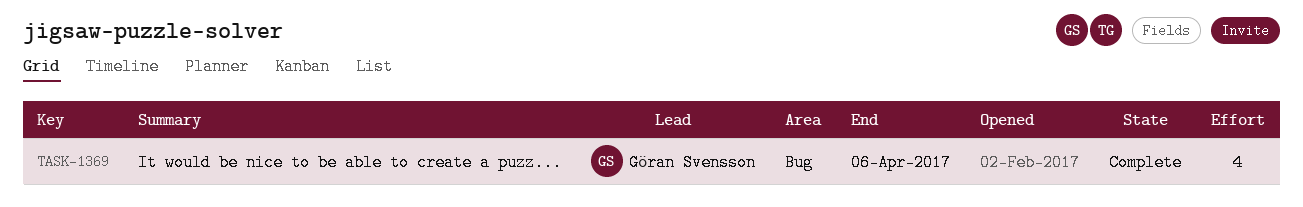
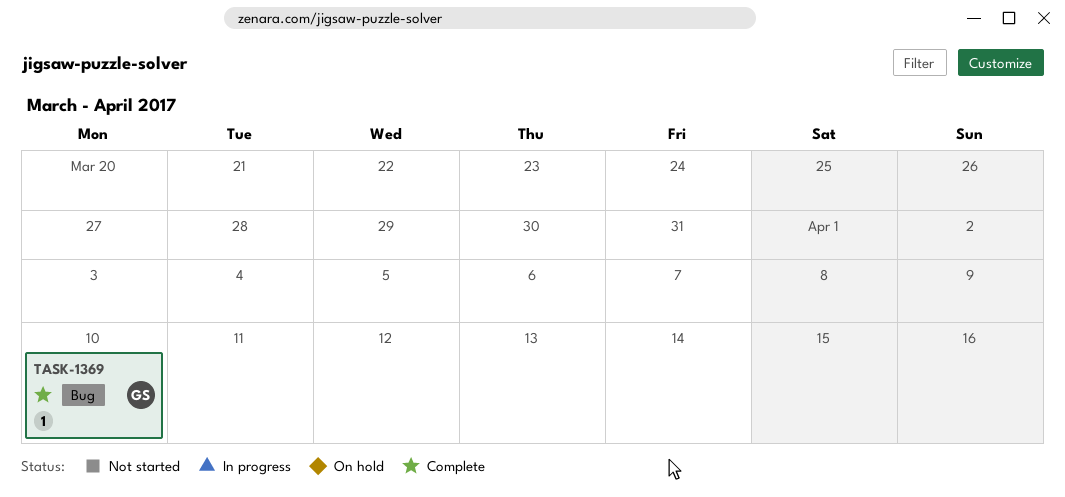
TASK-1369, estimate: 4 -> 1
TASK-1369, due: Apr 6 -> Apr 10

